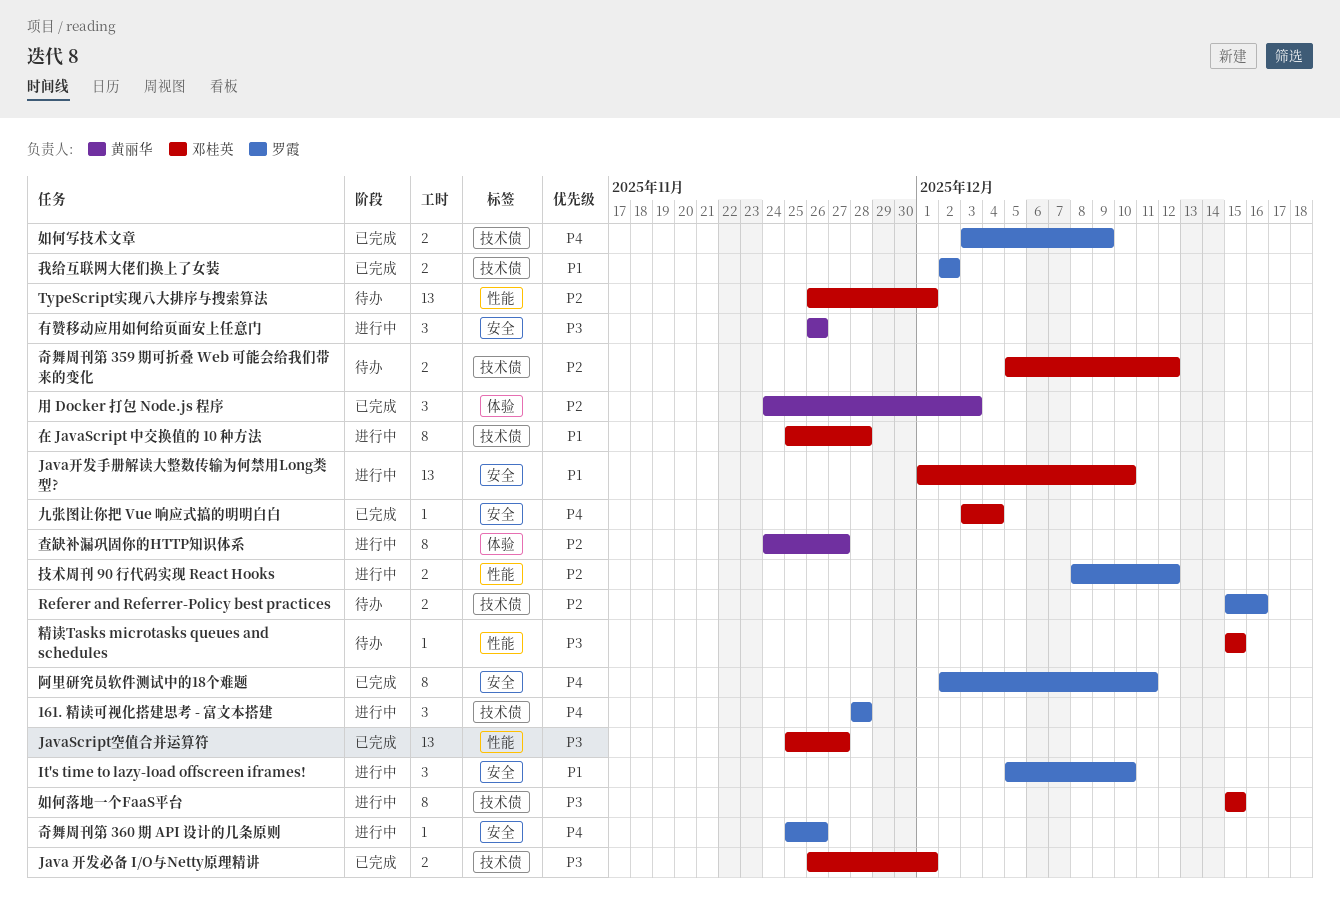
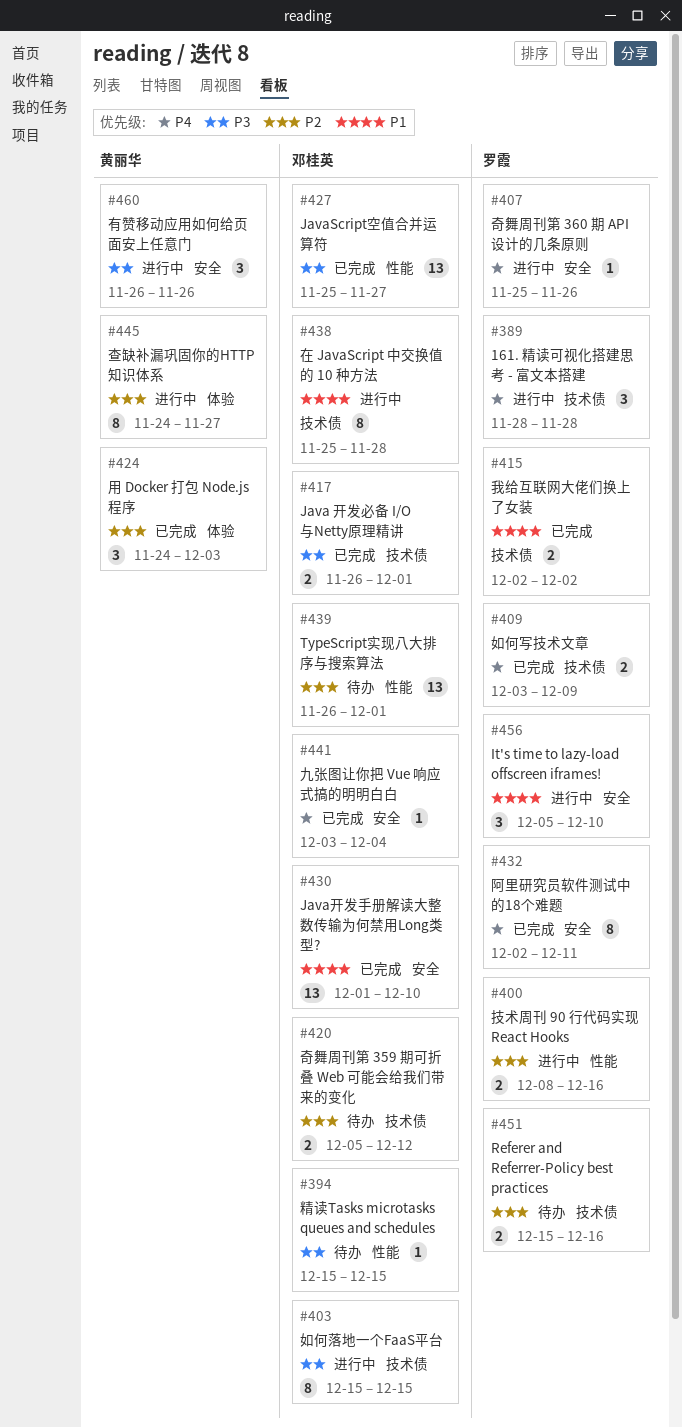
Java开发手册解读大整数传输为何禁用Long类型?, status: 进行中 -> 已完成
技术周刊 90 行代码实现 React Hooks, due: Dec 12 -> Dec 16

